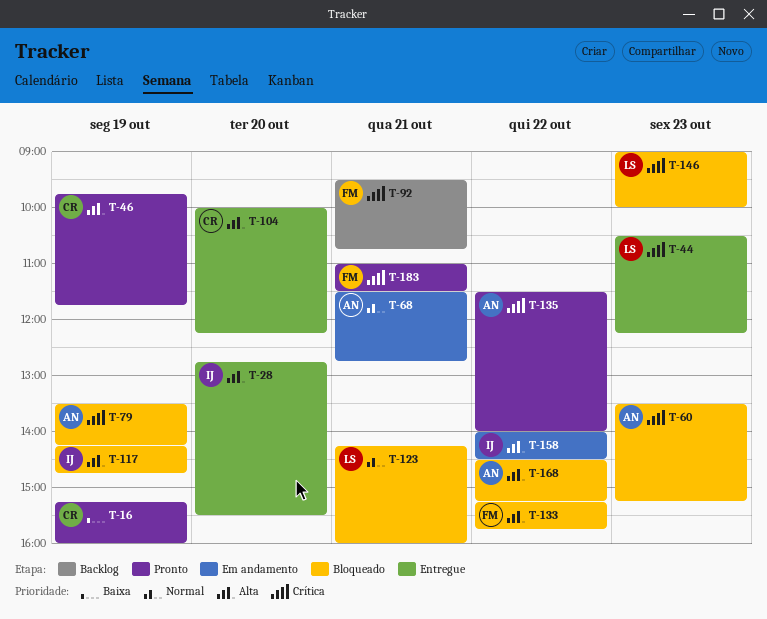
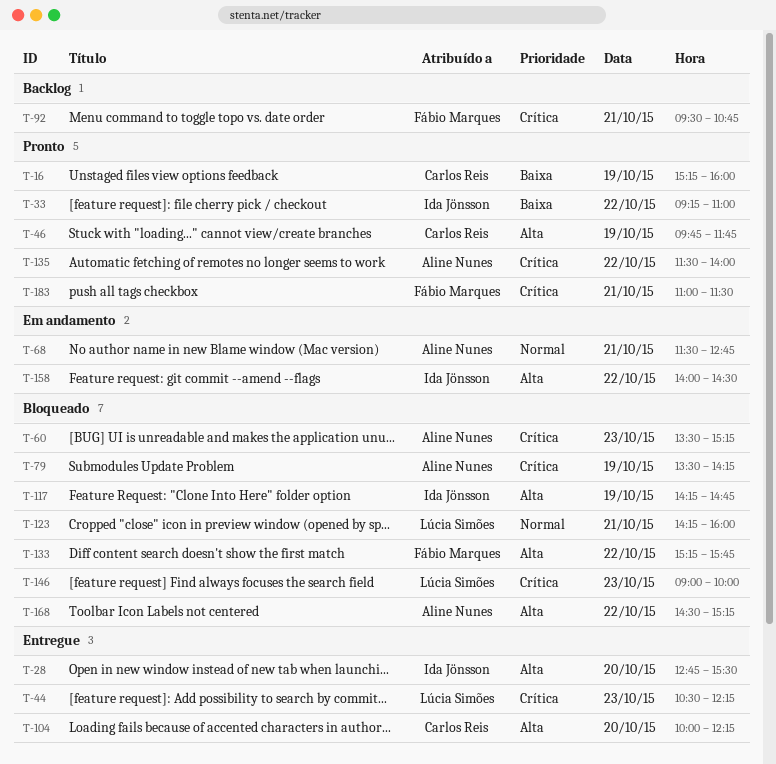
T-33: none -> present

